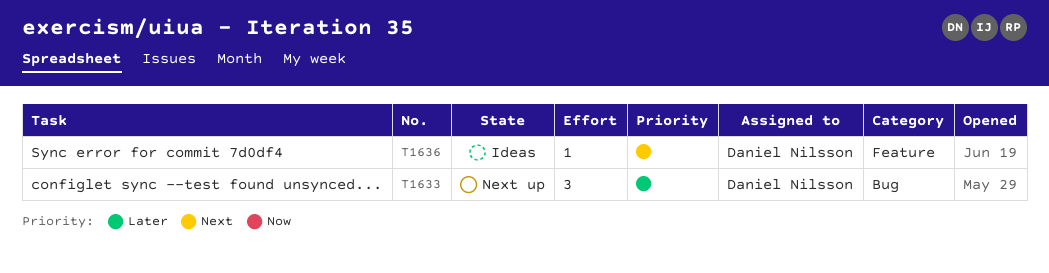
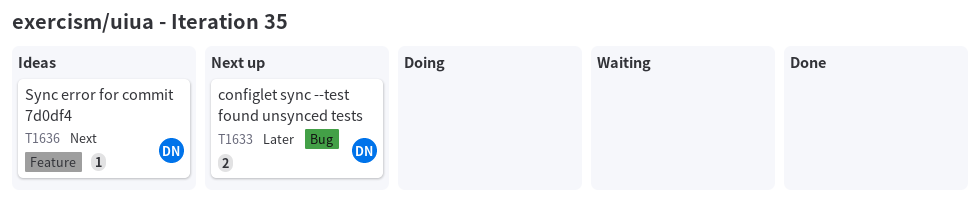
T1633, estimate: 3 -> 2

